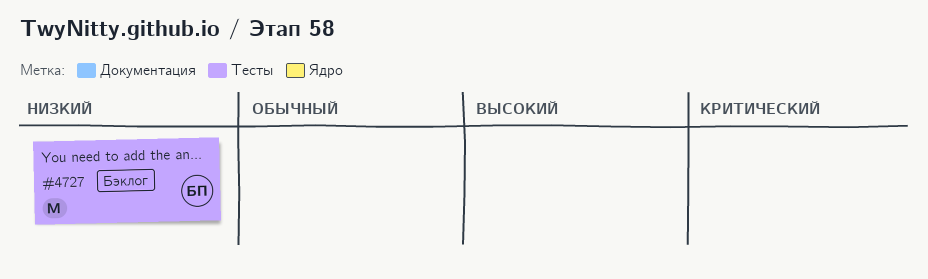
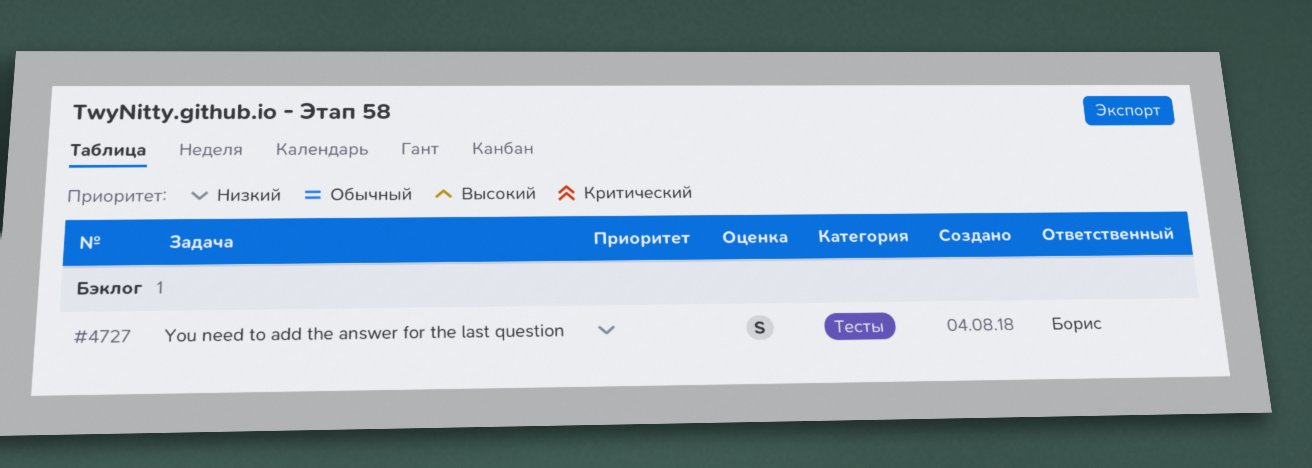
#4727, estimate: M -> S

